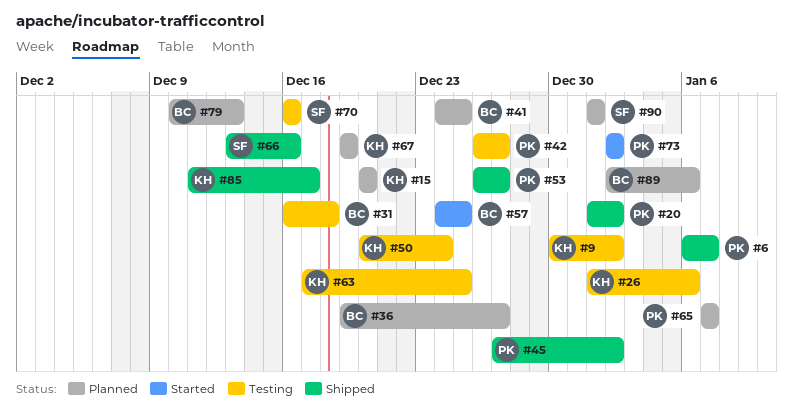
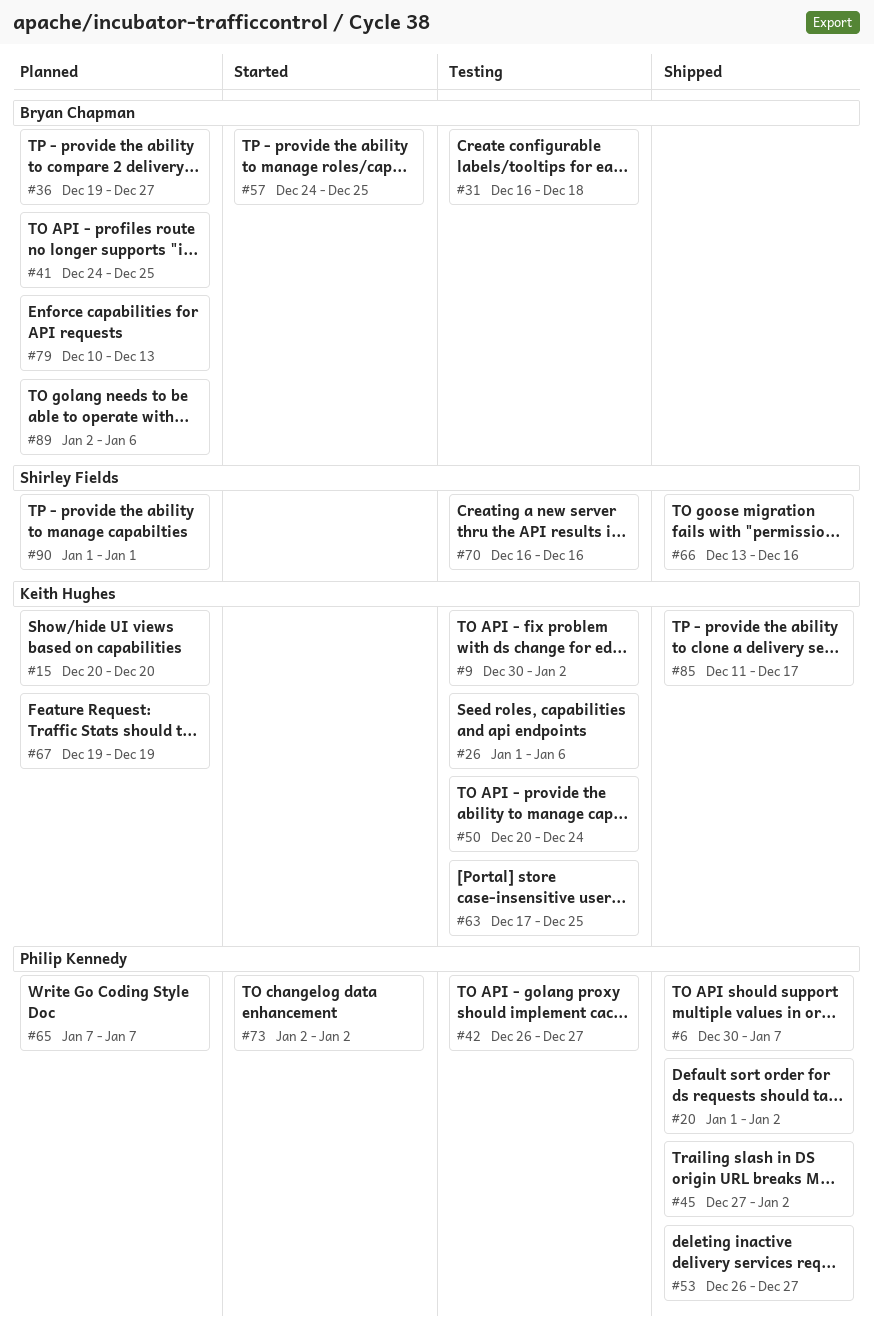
#6, start: Jan 6 -> Dec 30

